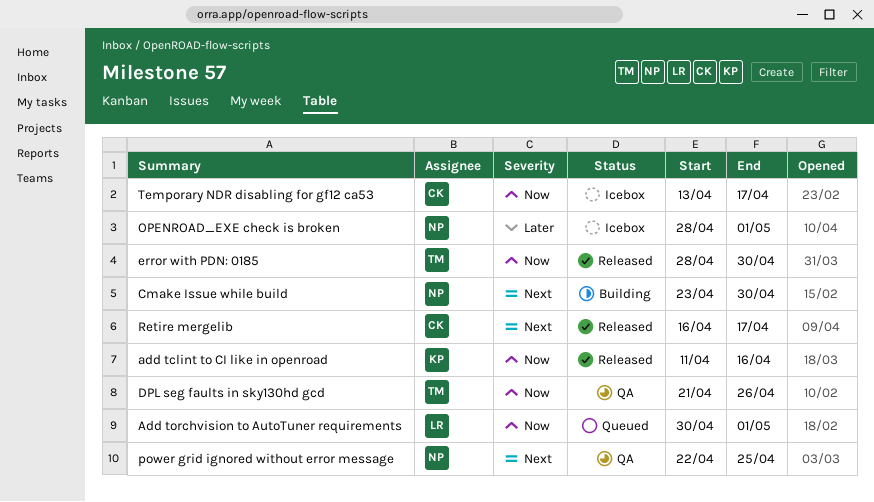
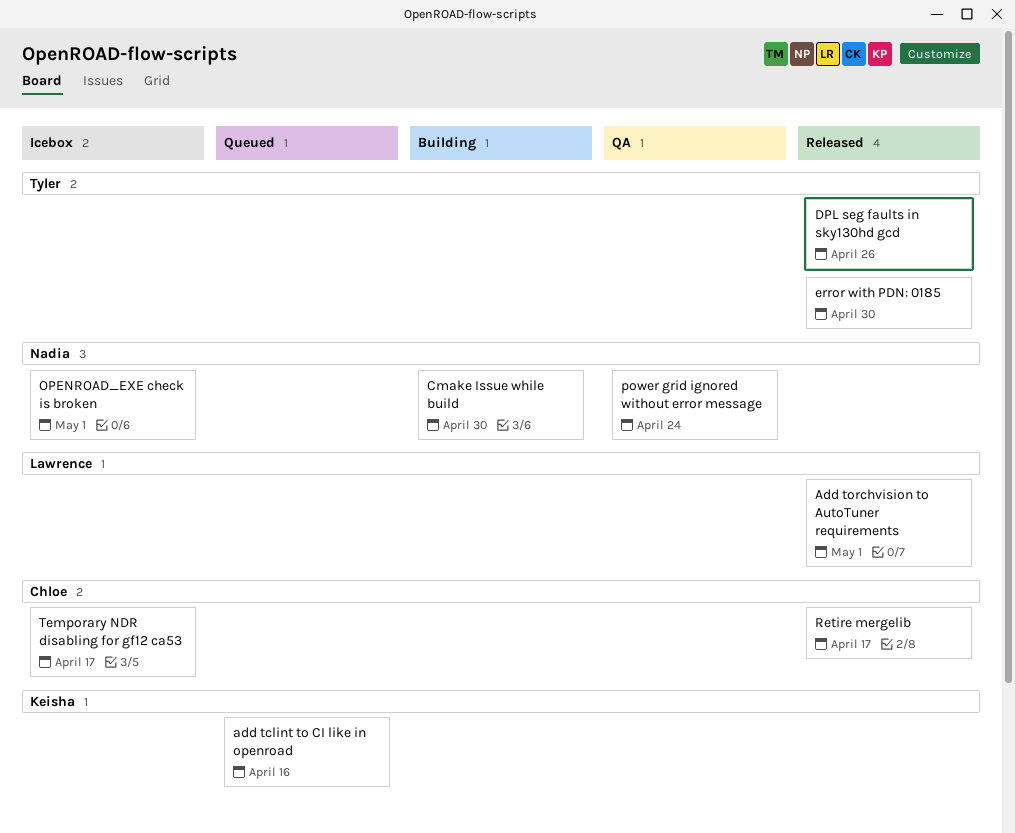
add tclint to CI like in openroad, status: Released -> Queued
Add torchvision to AutoTuner requirements, status: Queued -> Released
DPL seg faults in sky130hd gcd, status: QA -> Released
power grid ignored without error message, due: Apr 25 -> Apr 24

